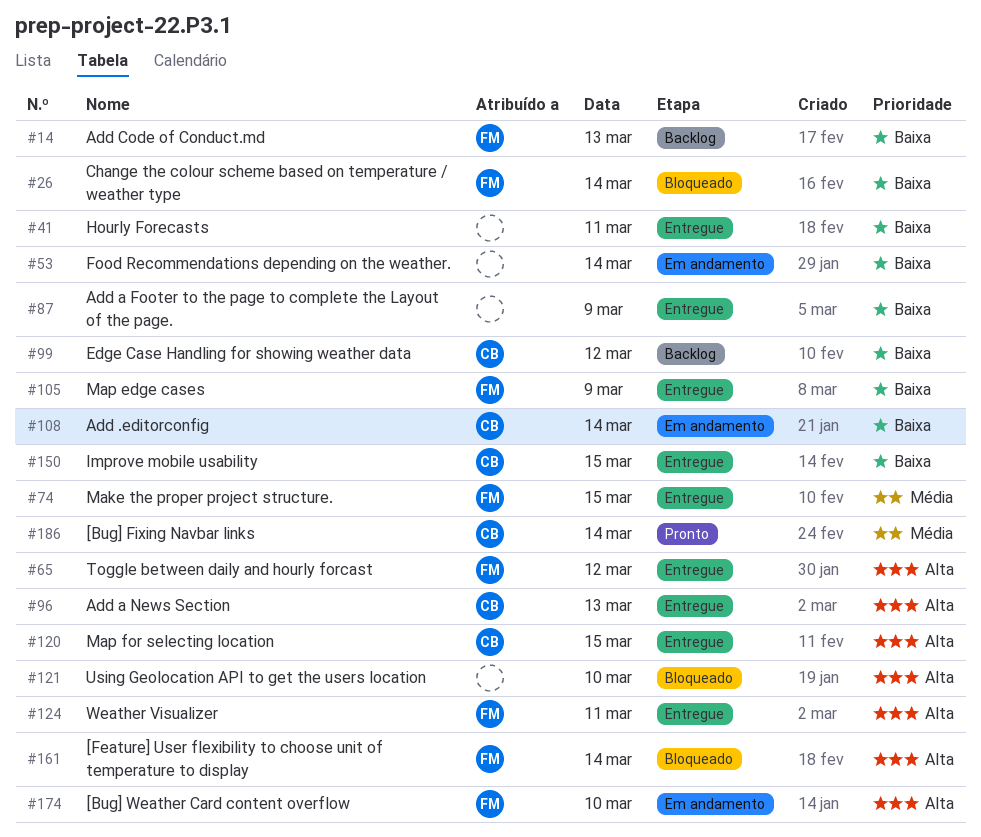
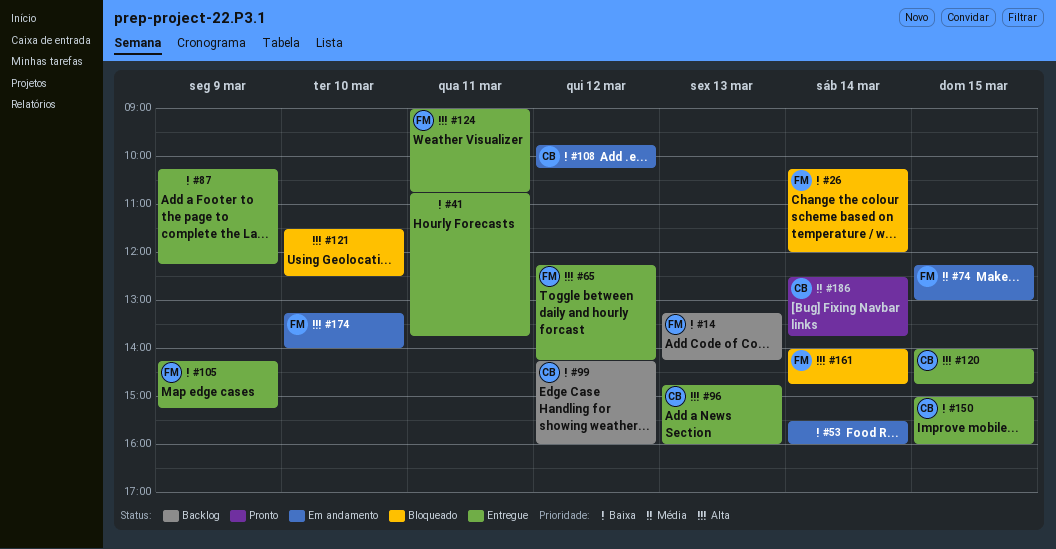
#74, status: Entregue -> Em andamento
#108, day: Mar 14 -> Mar 12

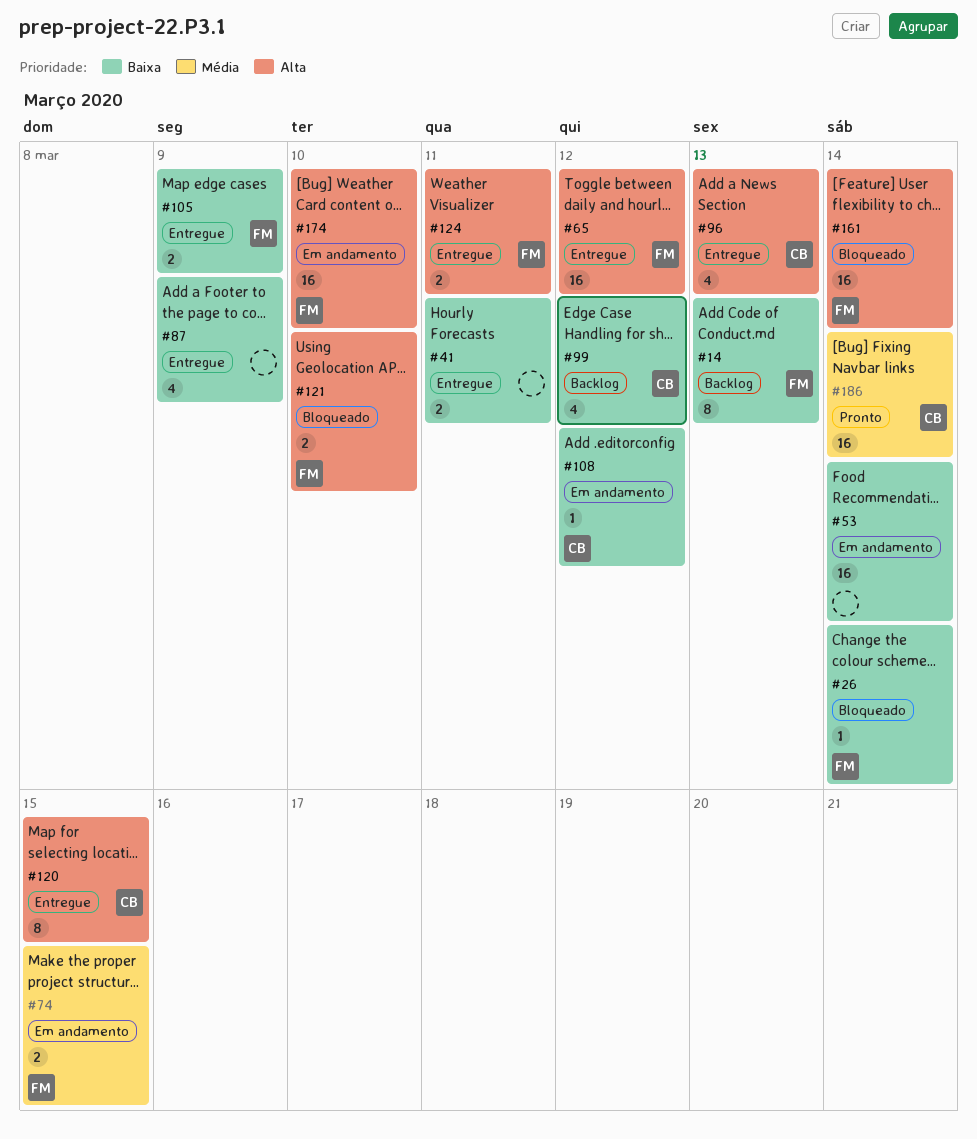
#121, owner: none -> FM
#150: present -> none

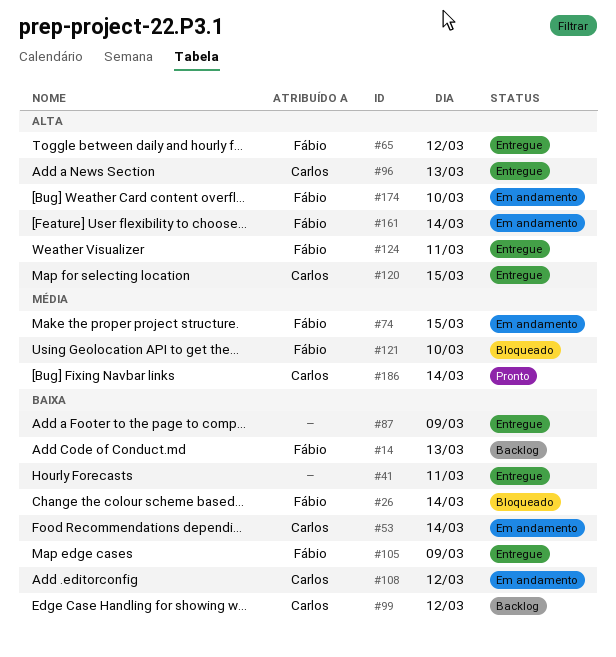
#53, owner: none -> Carlos
#121, priority: Alta -> Média
#161, status: Bloqueado -> Em andamento

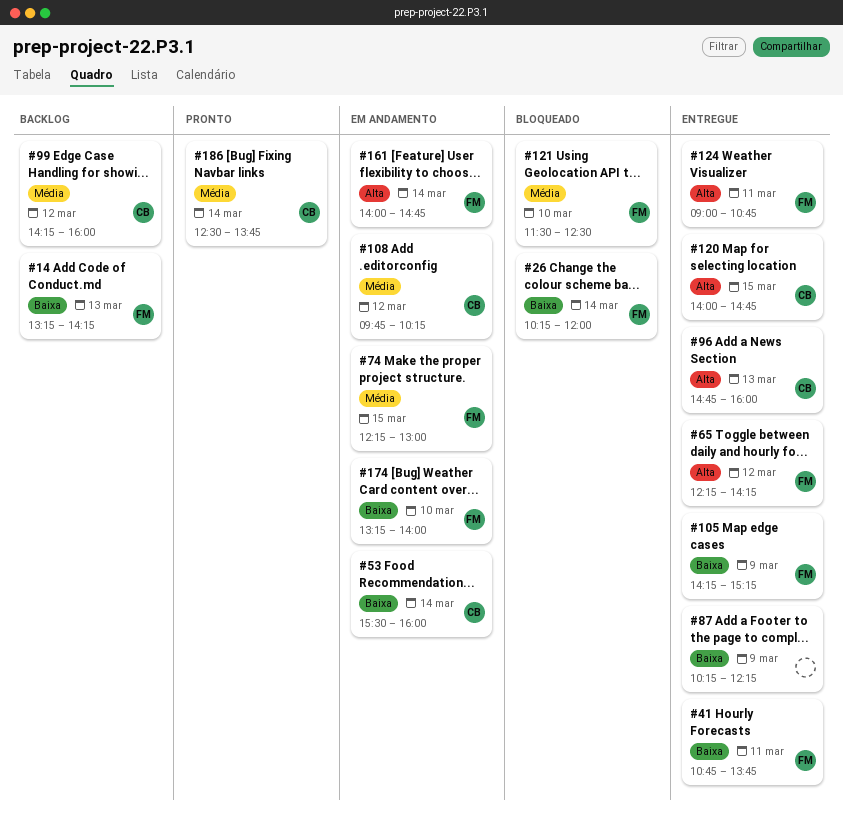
#41, owner: none -> Fábio
#99, priority: Baixa -> Média
#108, priority: Baixa -> Média
#174, priority: Alta -> Baixa

